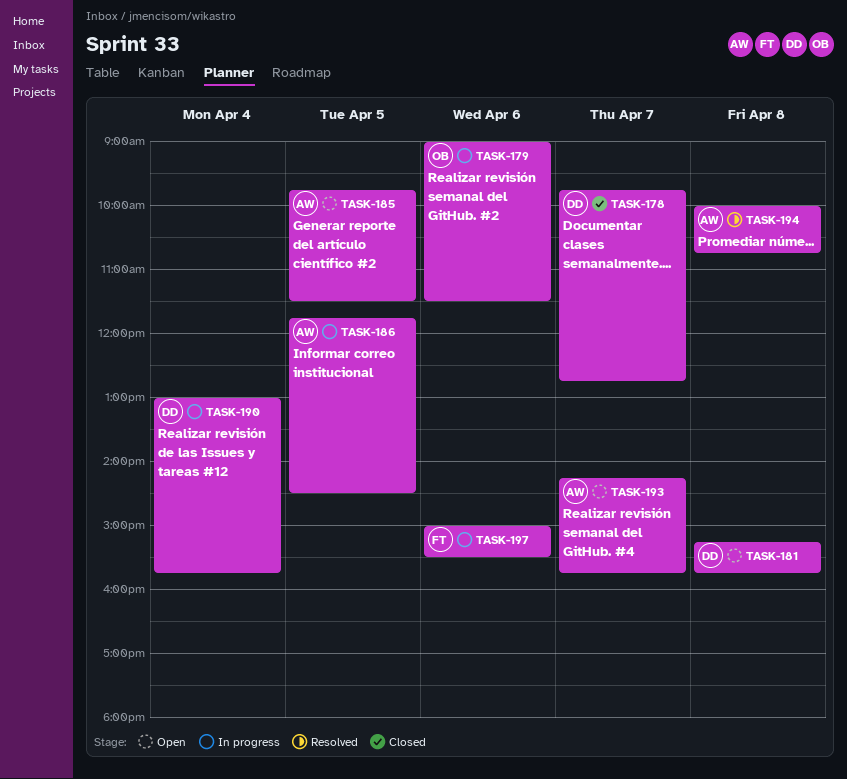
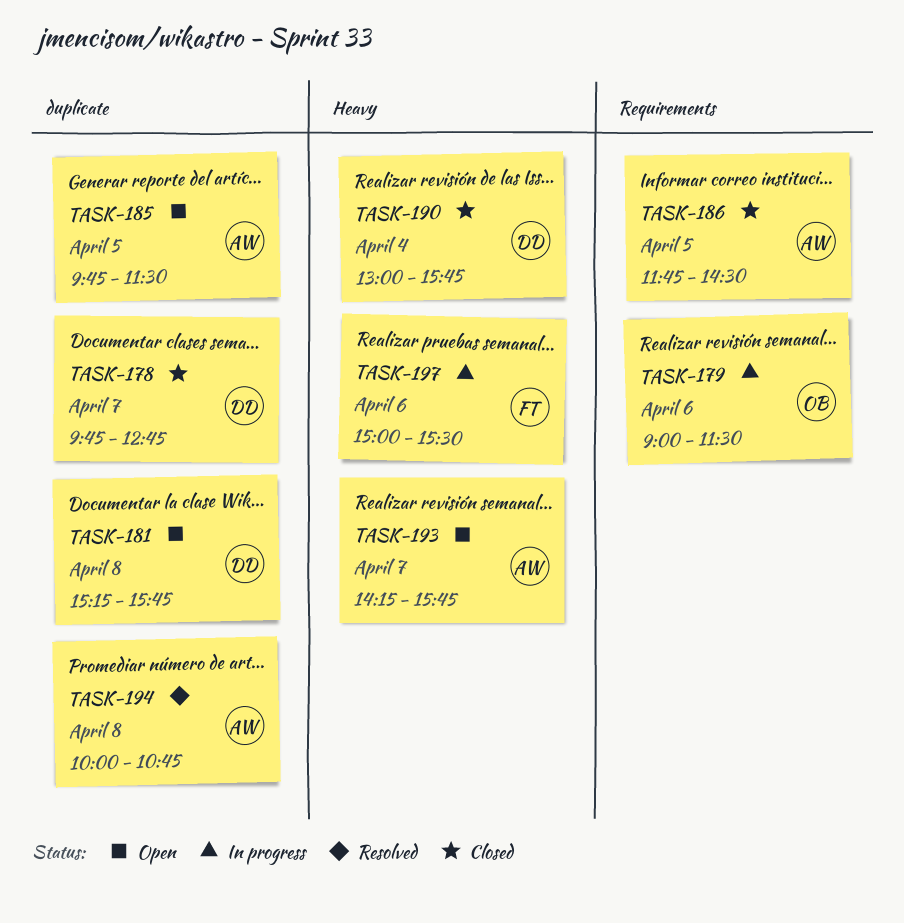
TASK-186, status: In progress -> Closed
TASK-190, status: In progress -> Closed

